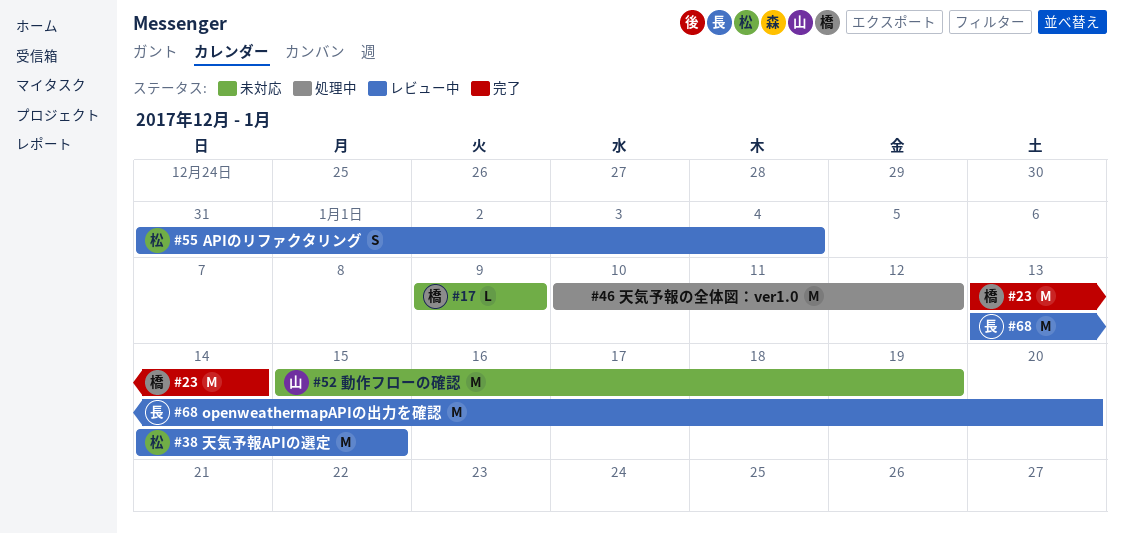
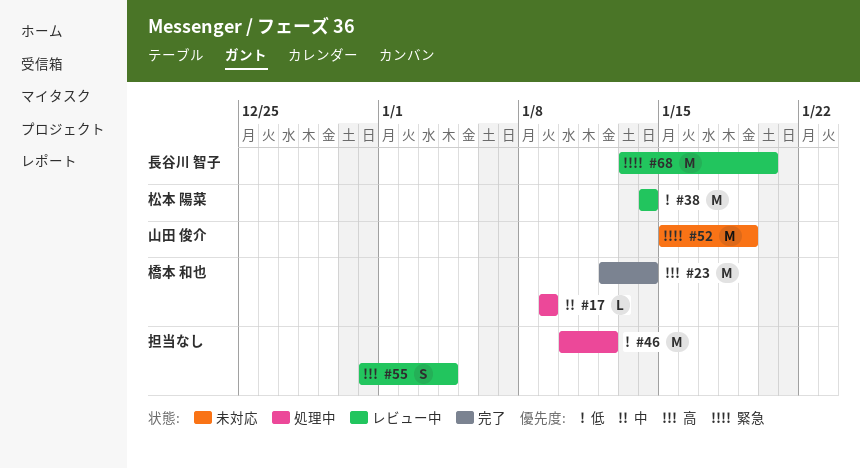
#17, status: 未対応 -> 処理中
#23, start: Jan 13 -> Jan 12
#38, due: Jan 15 -> Jan 14
#55, owner: 松本 陽菜 -> none

